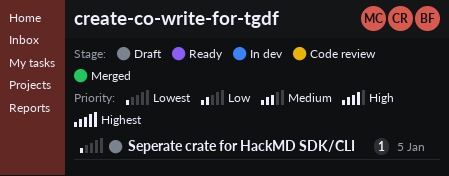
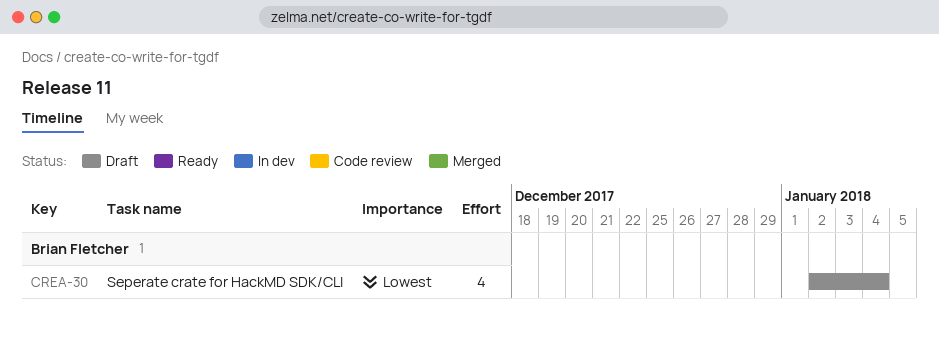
Seperate crate for HackMD SDK/CLI, estimate: 1 -> 4
Seperate crate for HackMD SDK/CLI, due: Jan 5 -> Jan 4

